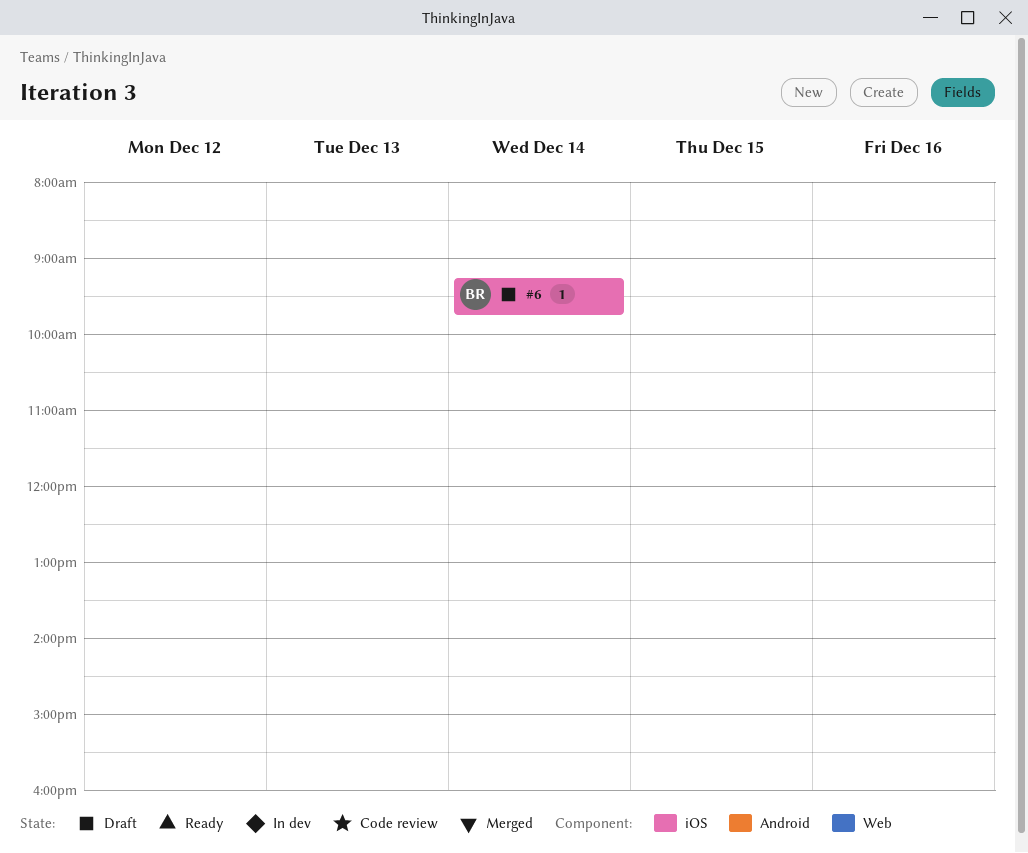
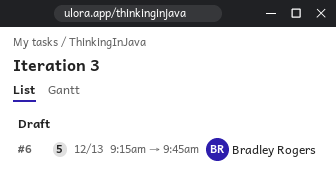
#6, estimate: 1 -> 5
#6, day: Dec 14 -> Dec 13

